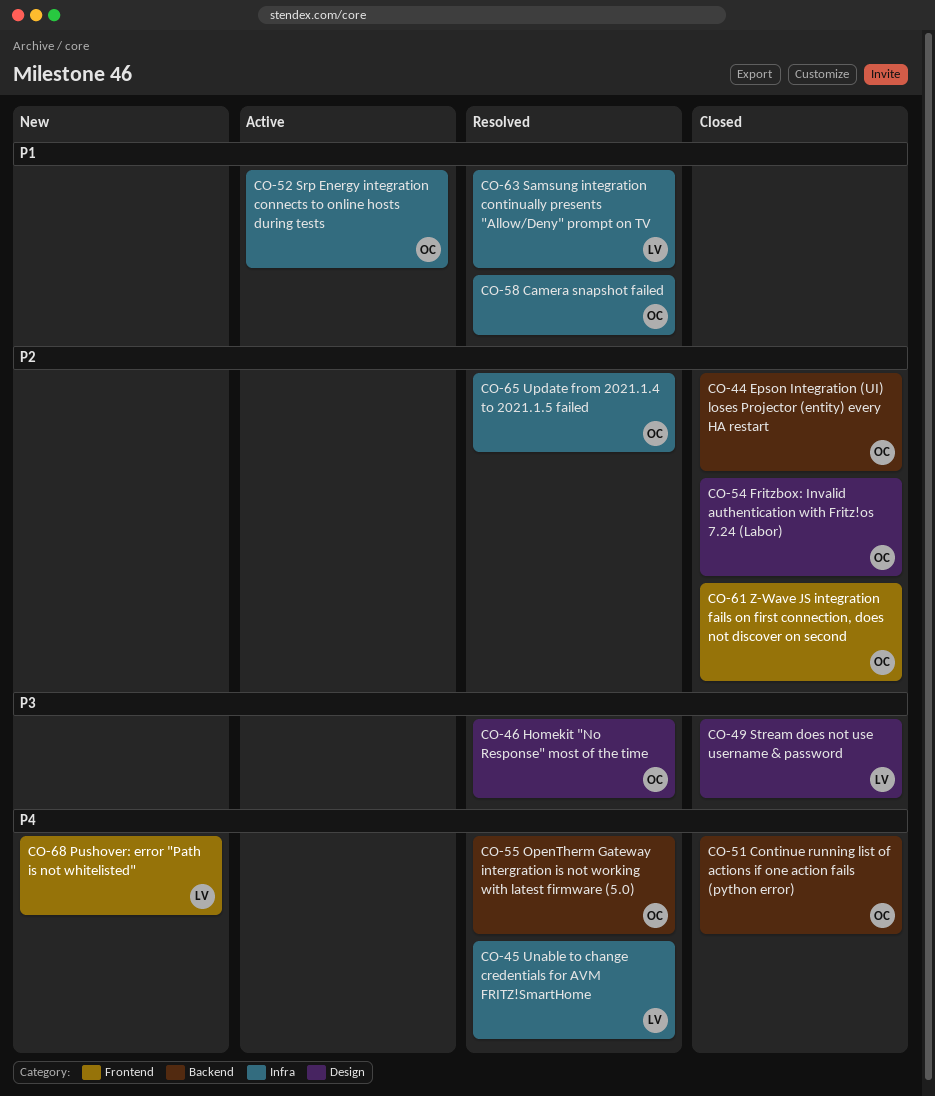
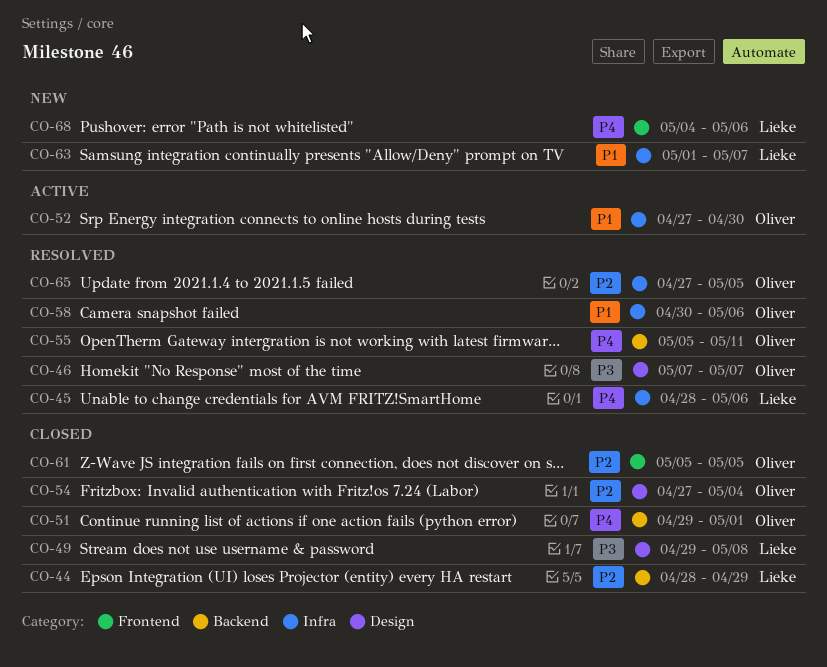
CO-44, owner: Oliver -> Lieke
CO-63, status: Resolved -> New

